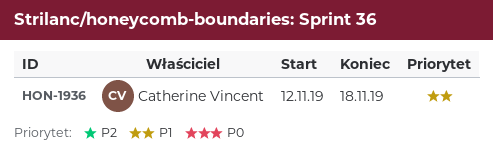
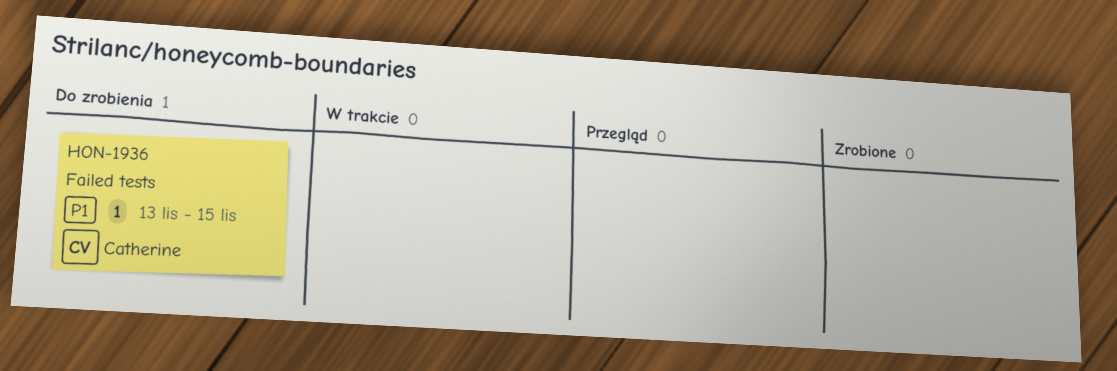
HON-1936, start: Nov 12 -> Nov 13
HON-1936, due: Nov 18 -> Nov 15

